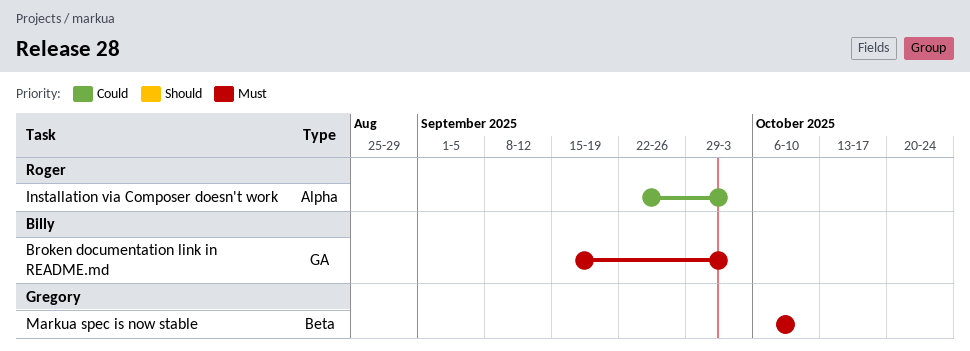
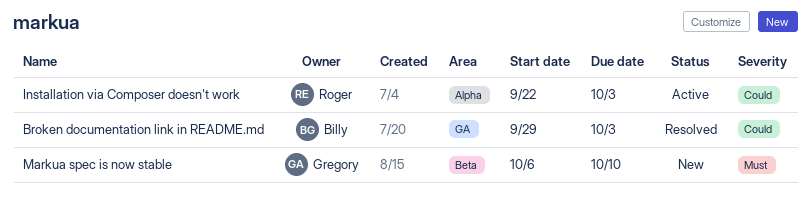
Broken documentation link in README.md, priority: Must -> Could
Broken documentation link in README.md, start: Sep 15 -> Sep 29

